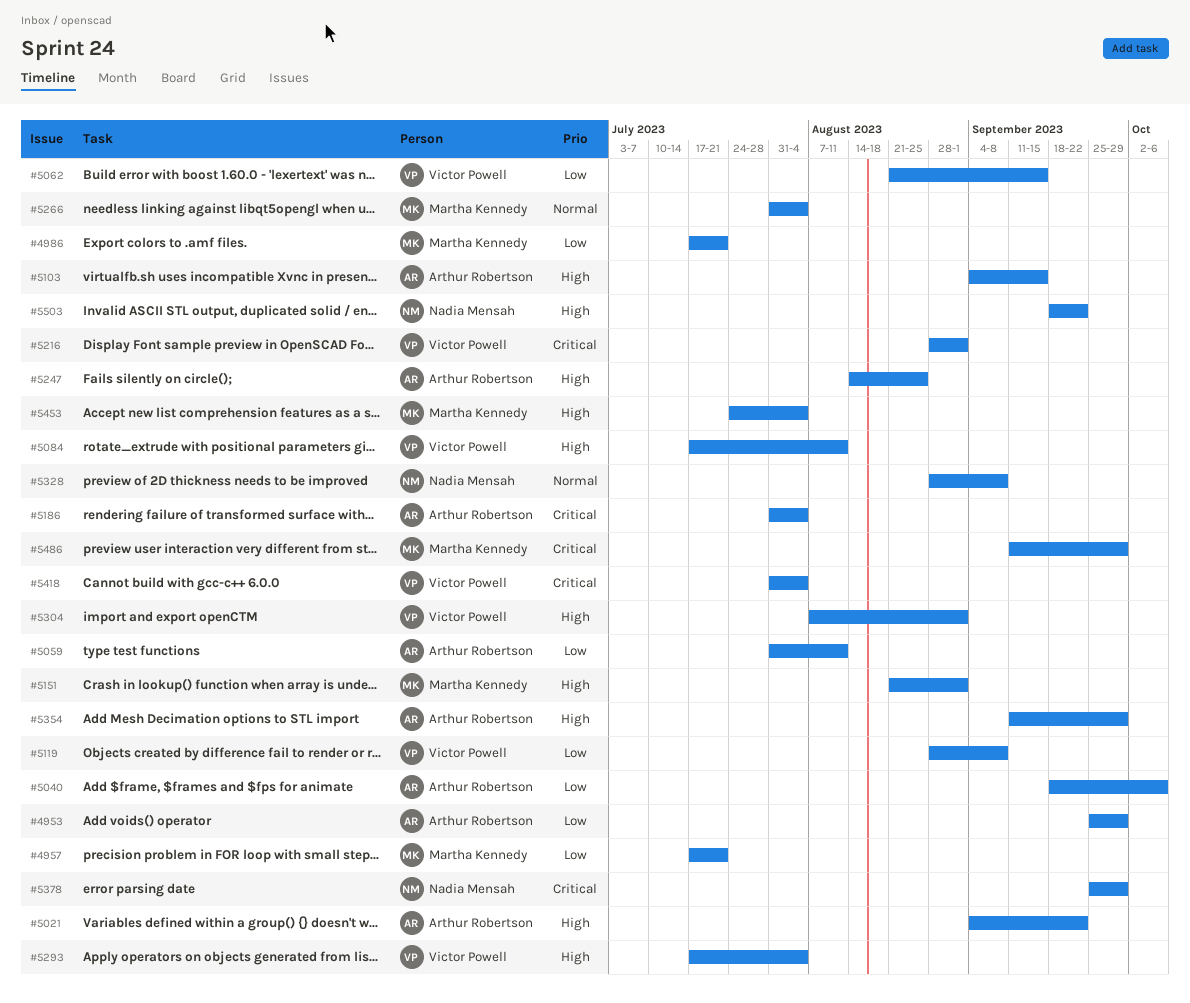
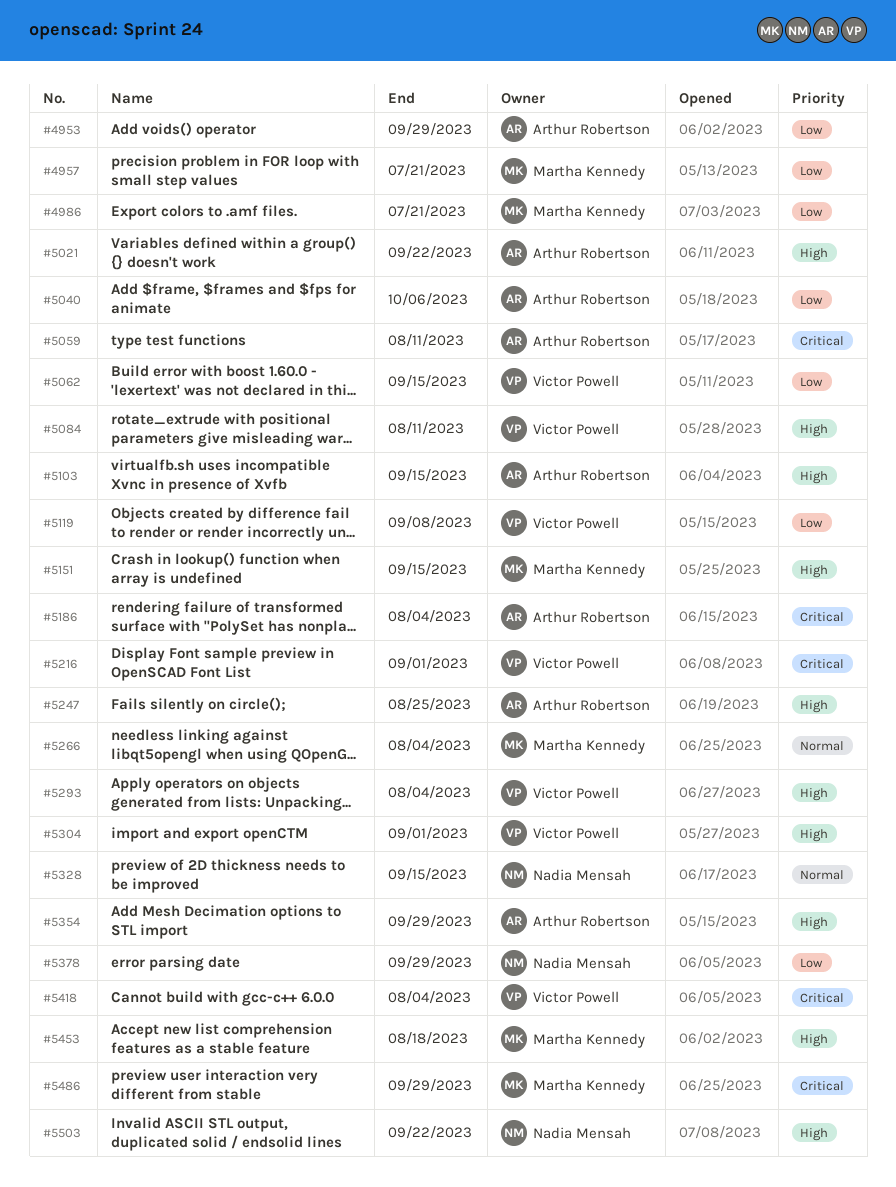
#5059, priority: Low -> Critical
#5151, due: Sep 1 -> Sep 15
#5328, due: Sep 8 -> Sep 15
#5378, priority: Critical -> Low
#5453, due: Aug 4 -> Aug 18

